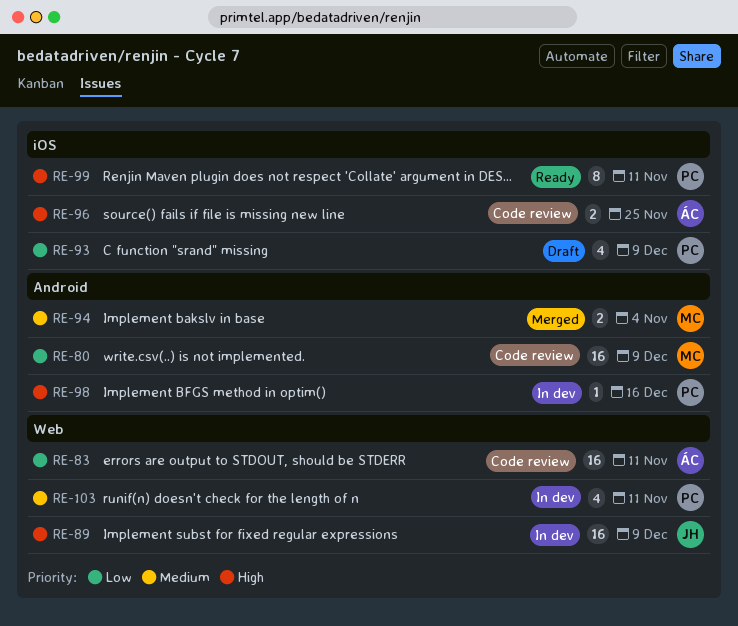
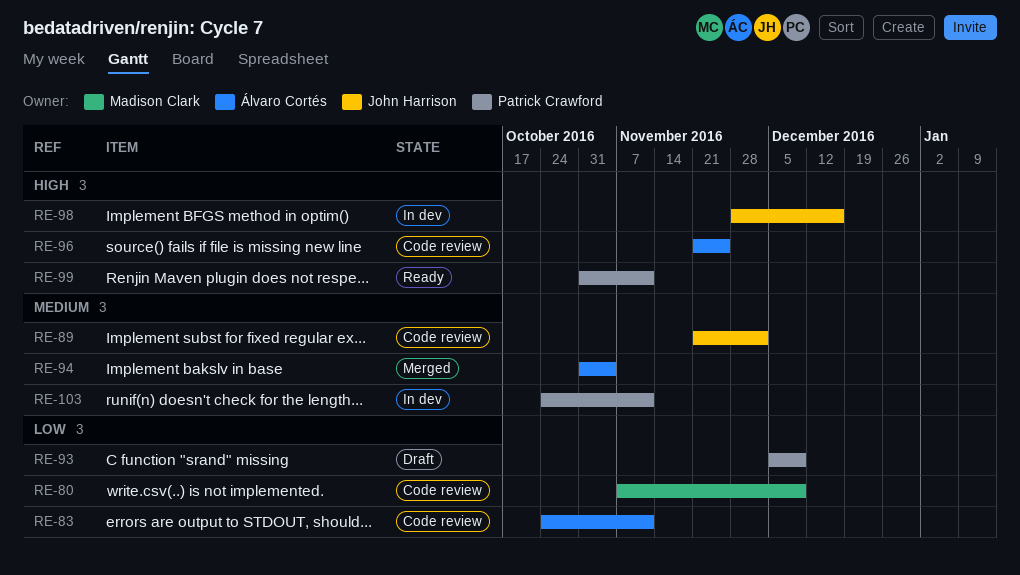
RE-89, status: In dev -> Code review
RE-89, priority: High -> Medium
RE-89, due: Dec 9 -> Dec 2
RE-94, owner: Madison Clark -> Álvaro Cortés
RE-98, owner: Patrick Crawford -> John Harrison

